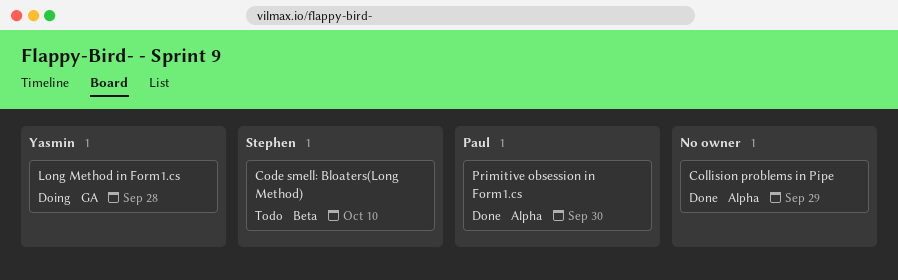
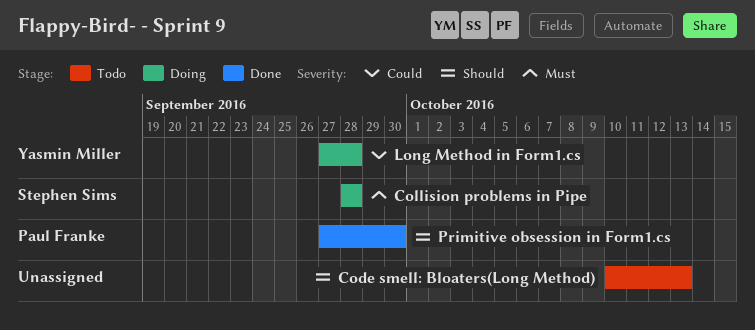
Code smell: Bloaters(Long Method), owner: Stephen Sims -> none
Code smell: Bloaters(Long Method), due: Oct 10 -> Oct 13
Collision problems in Pipe, status: Done -> Doing
Collision problems in Pipe, owner: none -> Stephen Sims
Collision problems in Pipe, due: Sep 29 -> Sep 28

